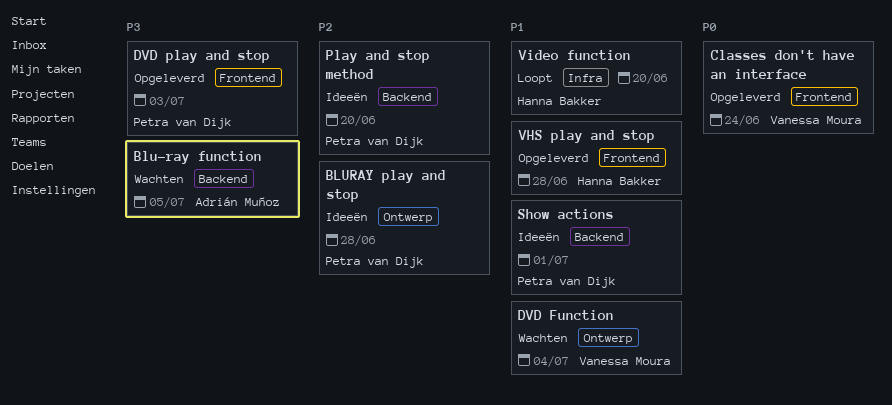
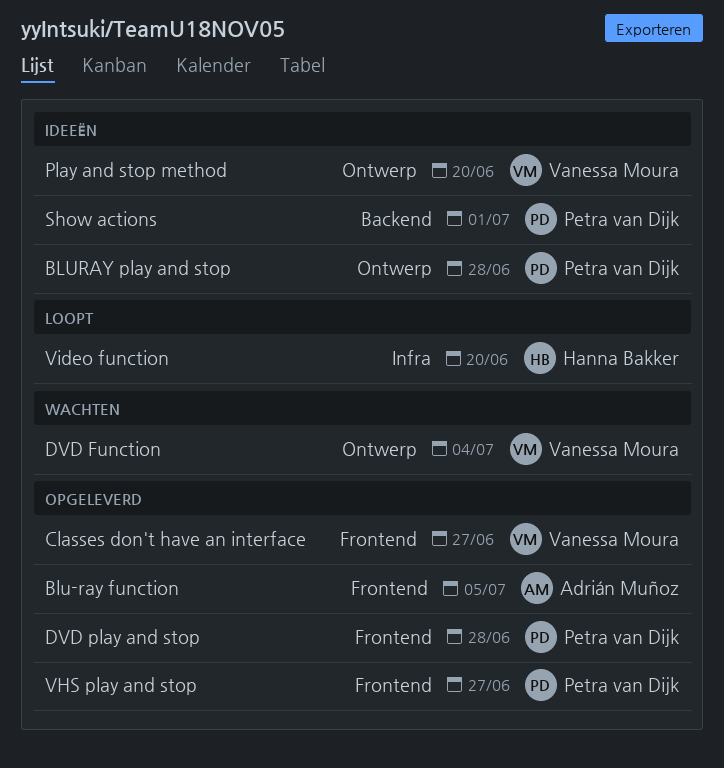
Blu-ray function, status: Wachten -> Opgeleverd
Blu-ray function, label: Backend -> Frontend
Classes don't have an interface, due: Jun 24 -> Jun 27
DVD play and stop, due: Jul 3 -> Jun 28
Play and stop method, owner: Petra van Dijk -> Vanessa Moura
Play and stop method, label: Backend -> Ontwerp
VHS play and stop, owner: Hanna Bakker -> Petra van Dijk
VHS play and stop, due: Jun 28 -> Jun 27

